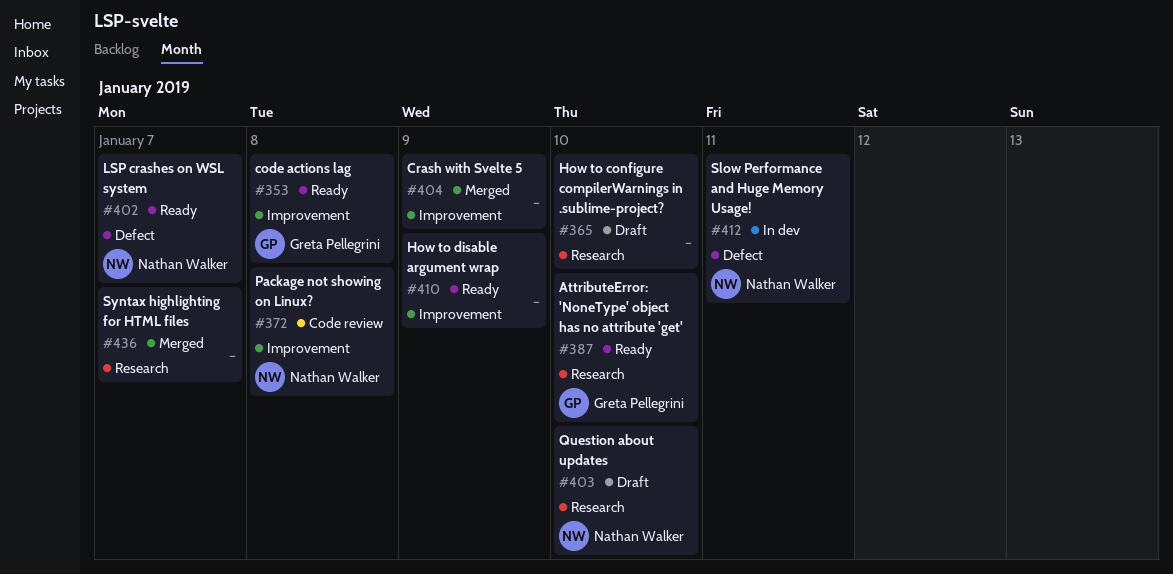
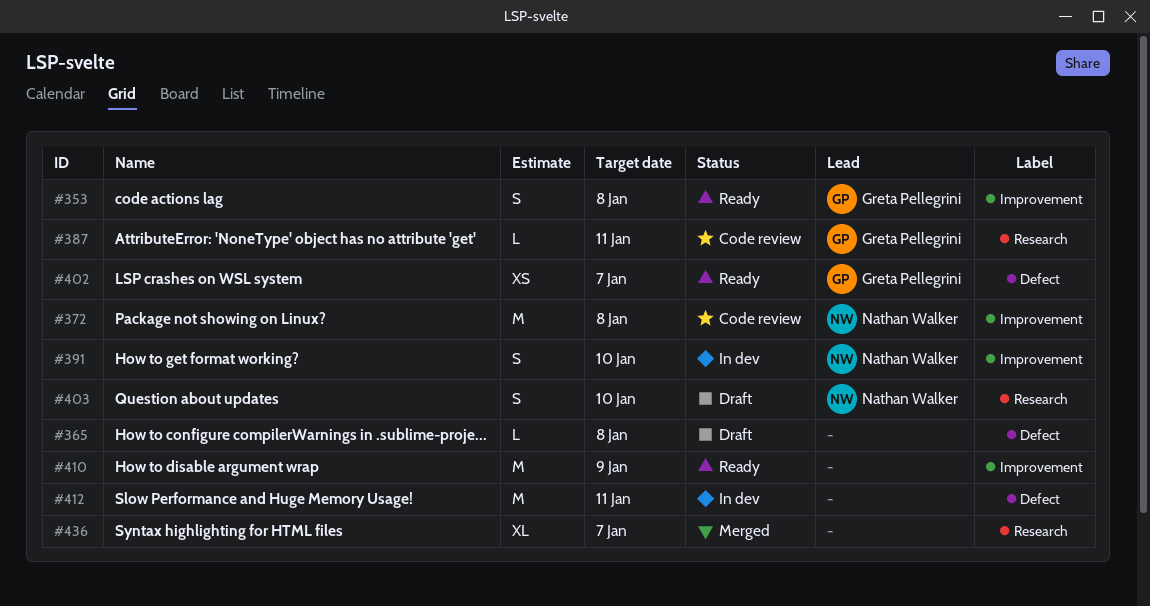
#365, label: Research -> Defect
#365, due: Jan 10 -> Jan 8
#387, status: Ready -> Code review
#387, due: Jan 10 -> Jan 11
#391: none -> present
#402, owner: Nathan Walker -> Greta Pellegrini
#404: present -> none
#412, owner: Nathan Walker -> none

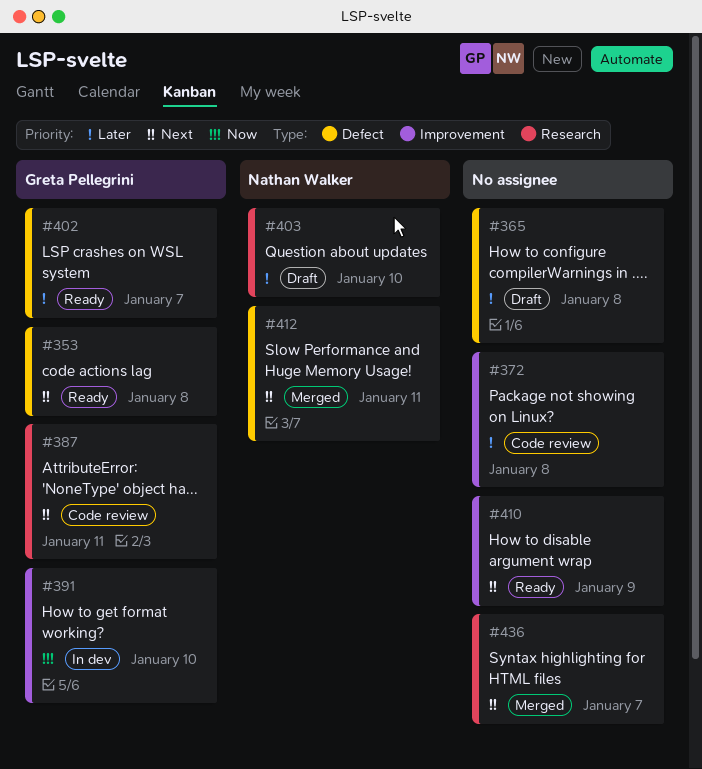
#353, label: Improvement -> Defect
#372, owner: Nathan Walker -> none
#391, owner: Nathan Walker -> Greta Pellegrini
#412, status: In dev -> Merged
#412, owner: none -> Nathan Walker

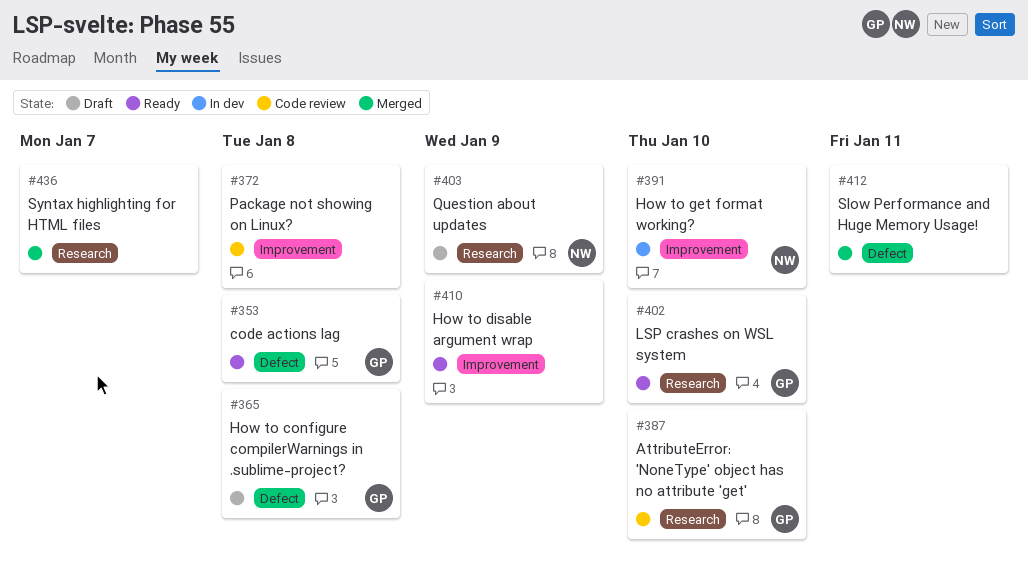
#365, owner: none -> Greta Pellegrini
#387, due: Jan 11 -> Jan 10
#391, owner: Greta Pellegrini -> Nathan Walker
#402, label: Defect -> Research
#402, due: Jan 7 -> Jan 10
#403, due: Jan 10 -> Jan 9
#412, owner: Nathan Walker -> none

